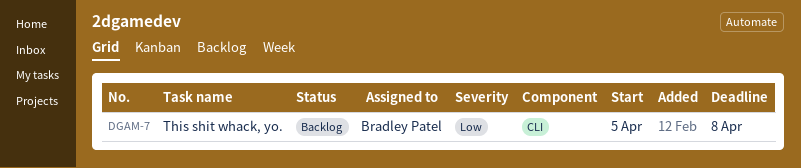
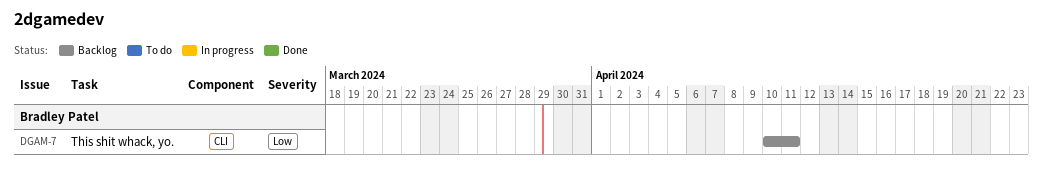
DGAM-7, start: Apr 5 -> Apr 10
DGAM-7, due: Apr 8 -> Apr 11

